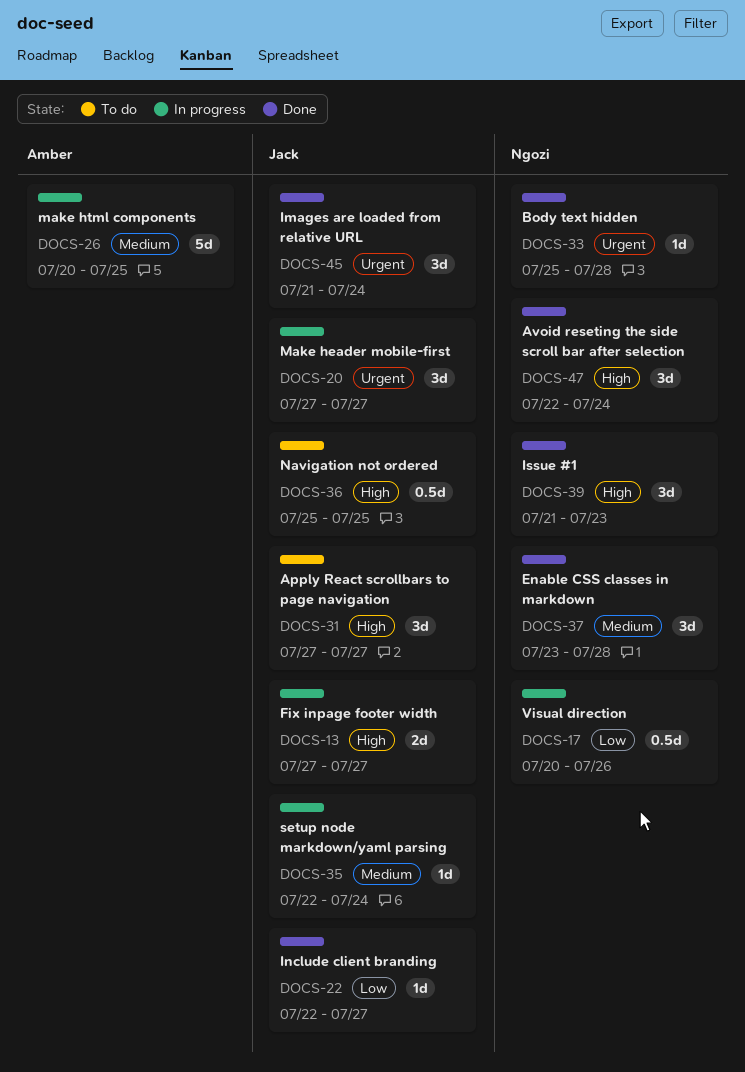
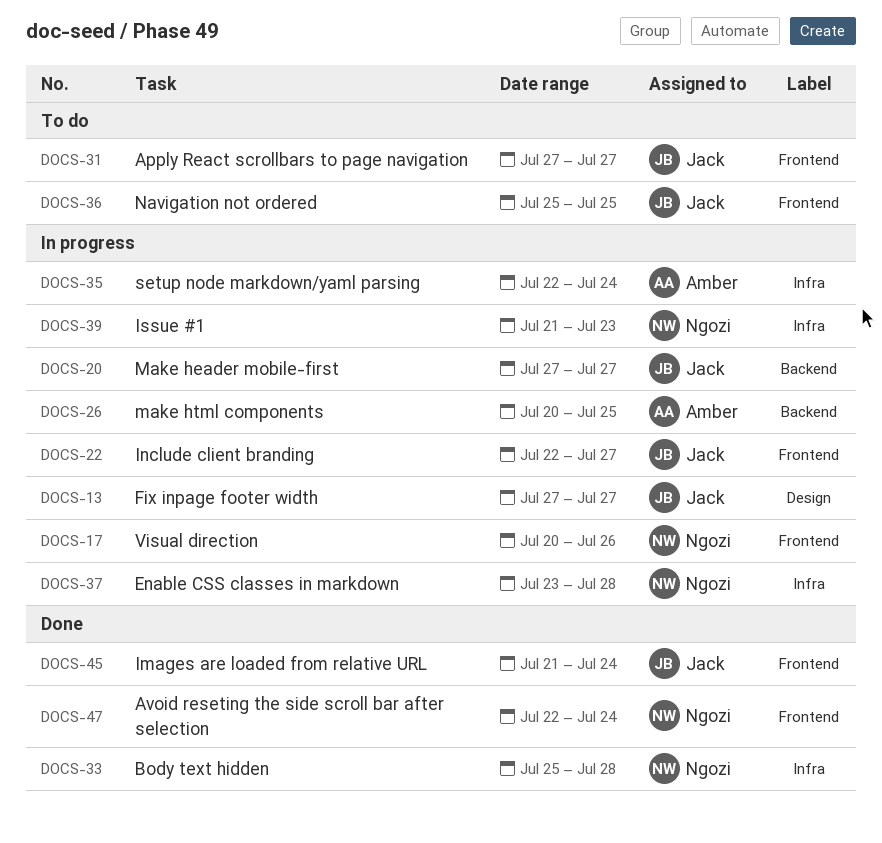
DOCS-22, status: Done -> In progress
DOCS-35, owner: Jack -> Amber
DOCS-37, status: Done -> In progress
DOCS-39, status: Done -> In progress

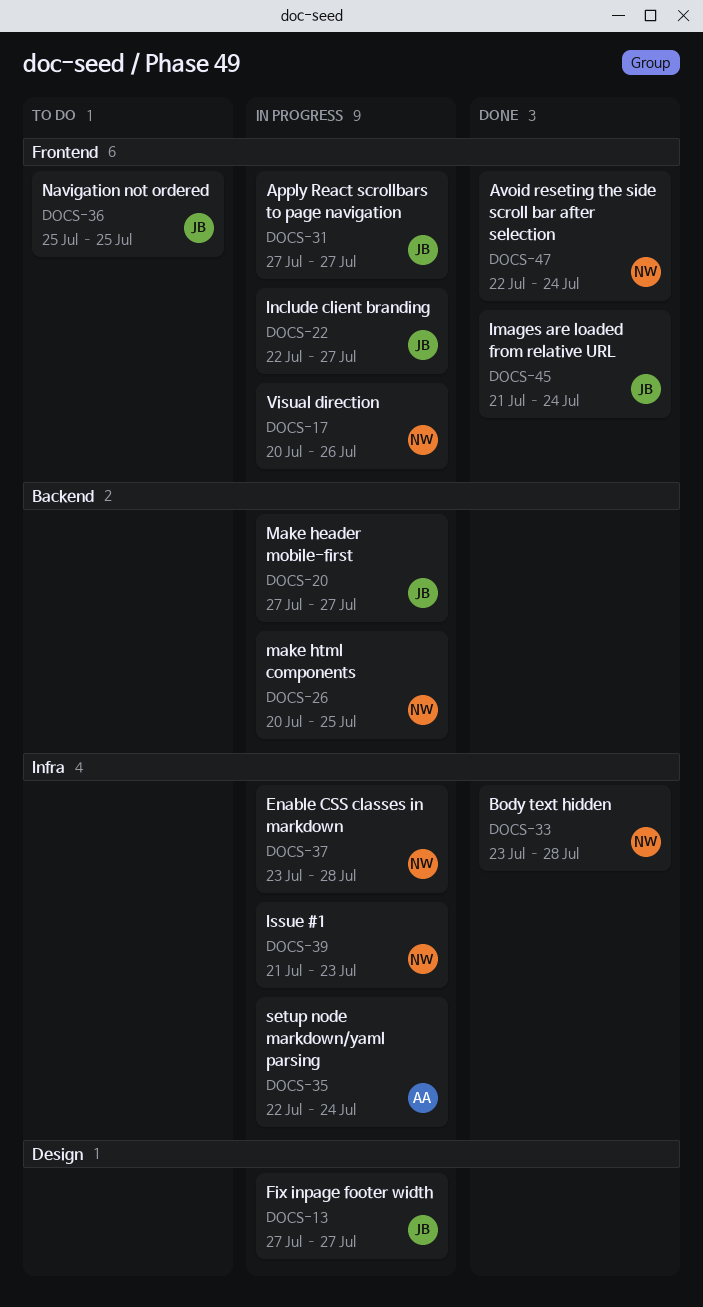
DOCS-26, owner: Amber -> Ngozi
DOCS-31, status: To do -> In progress
DOCS-33, start: Jul 25 -> Jul 23

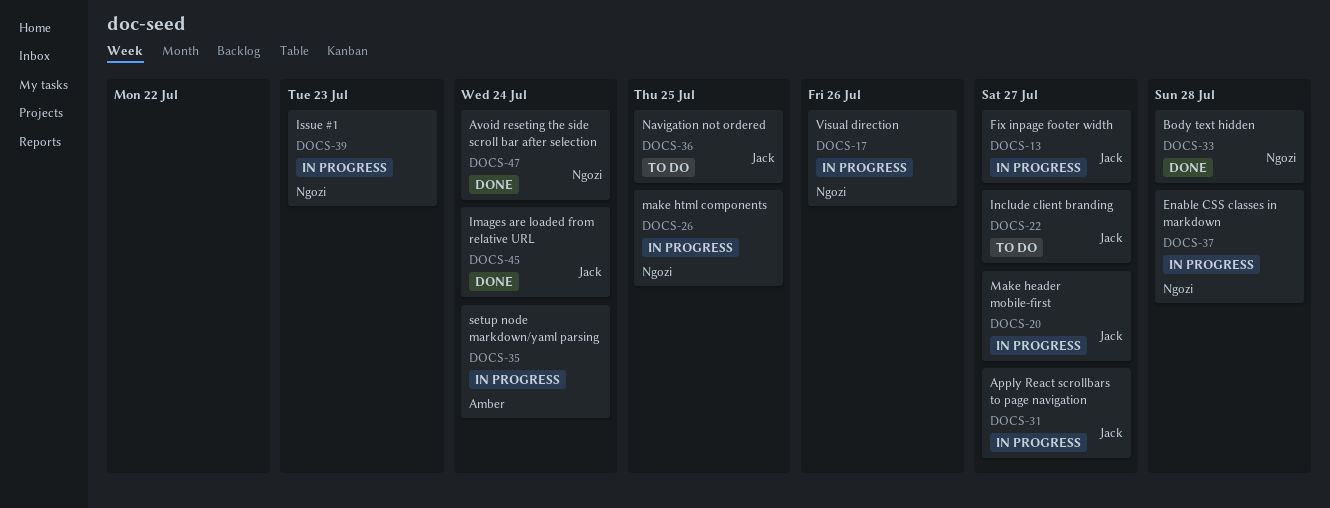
DOCS-22, status: In progress -> To do

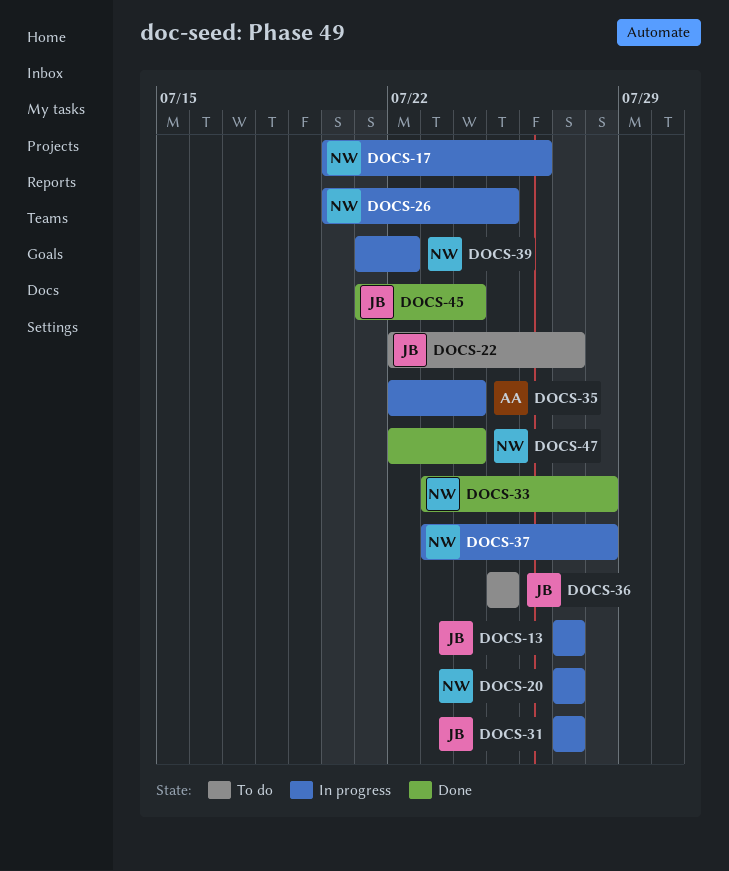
DOCS-20, owner: Jack -> Ngozi
DOCS-39, due: Jul 23 -> Jul 22

